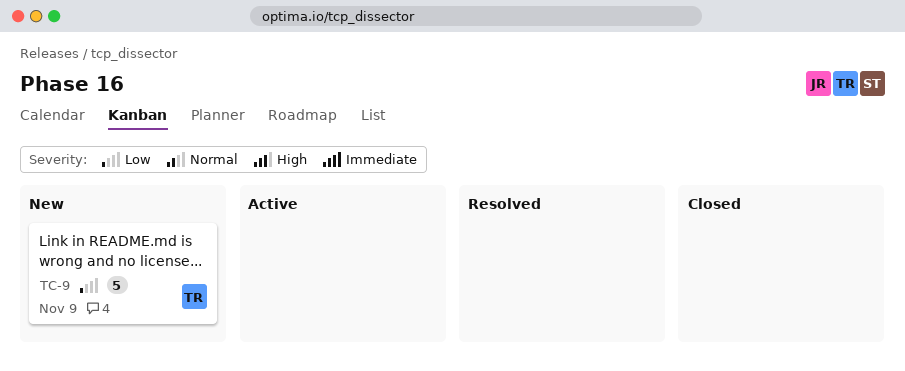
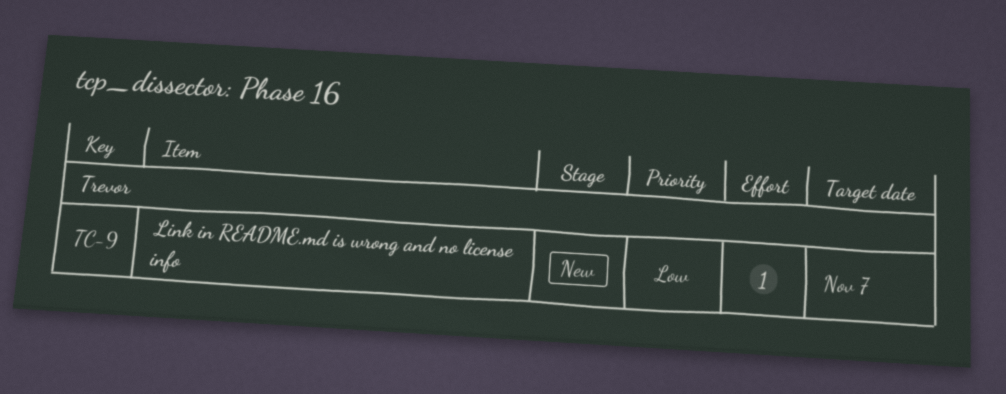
TC-9, estimate: 5 -> 1
TC-9, due: Nov 9 -> Nov 7

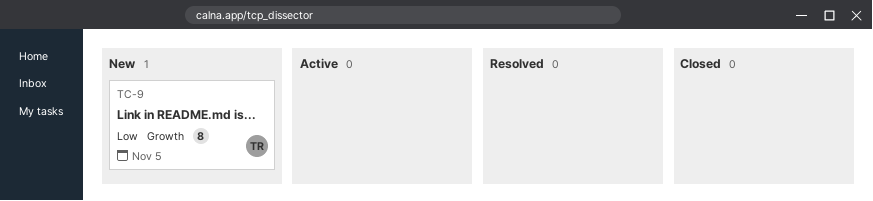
TC-9, estimate: 1 -> 8
TC-9, due: Nov 7 -> Nov 5

